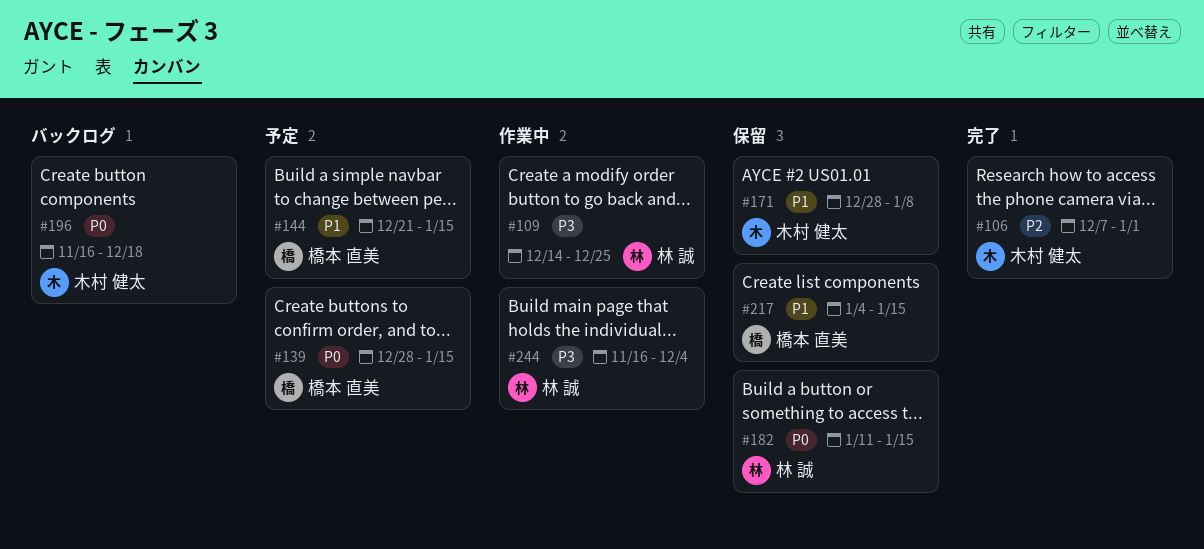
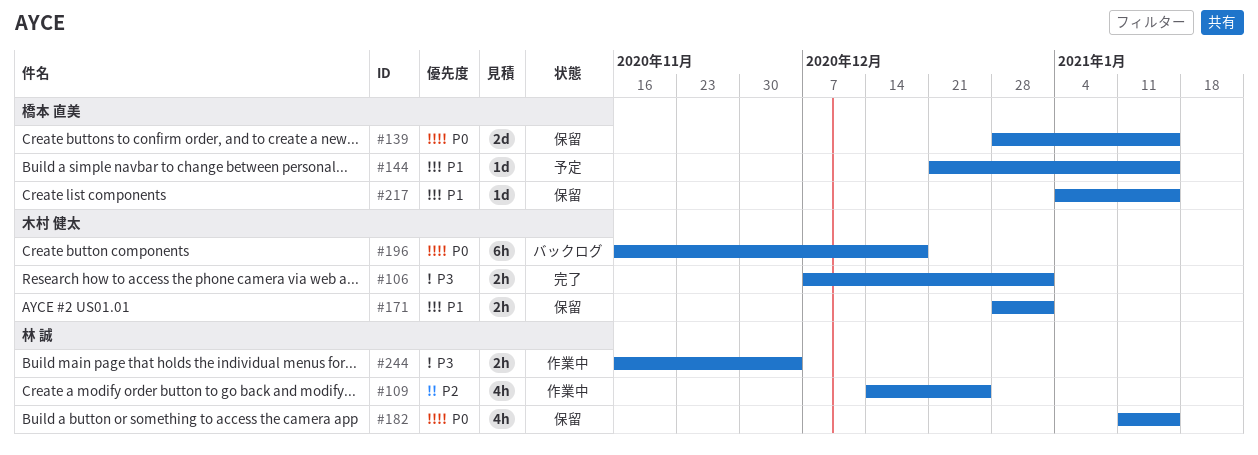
#106, priority: P2 -> P3
#109, priority: P3 -> P2
#139, status: 予定 -> 保留
#171, due: Jan 8 -> Jan 1

